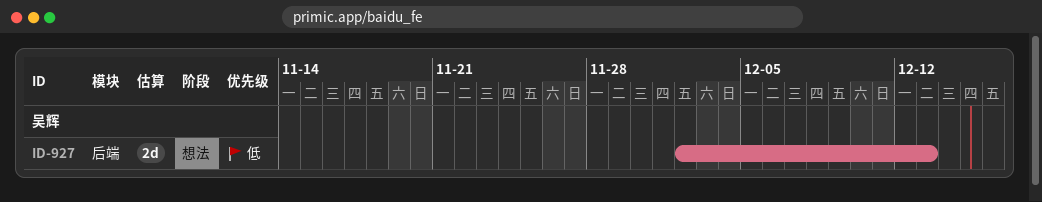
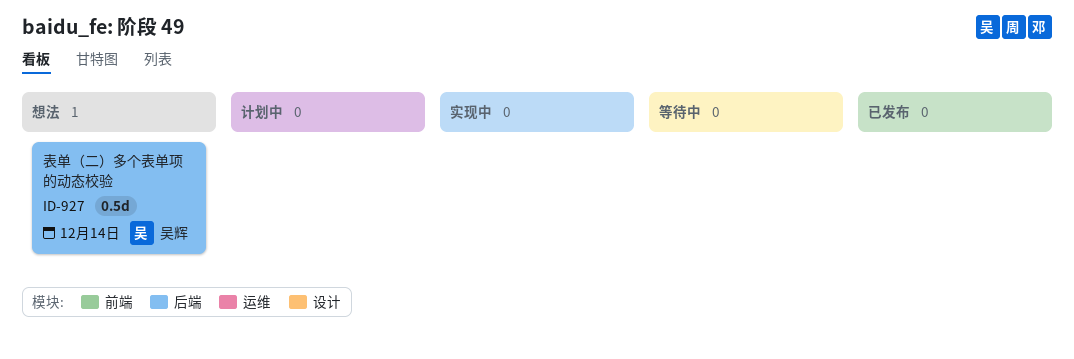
ID-927, estimate: 2d -> 0.5d
ID-927, due: Dec 13 -> Dec 14

